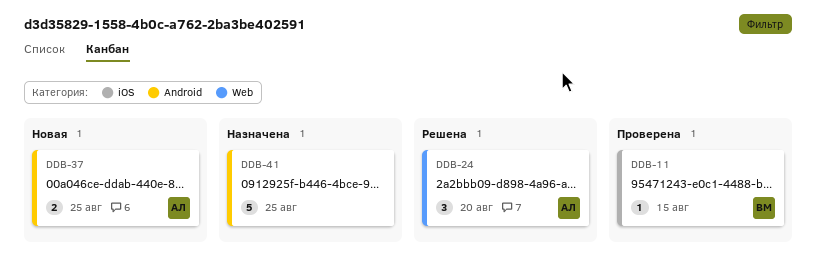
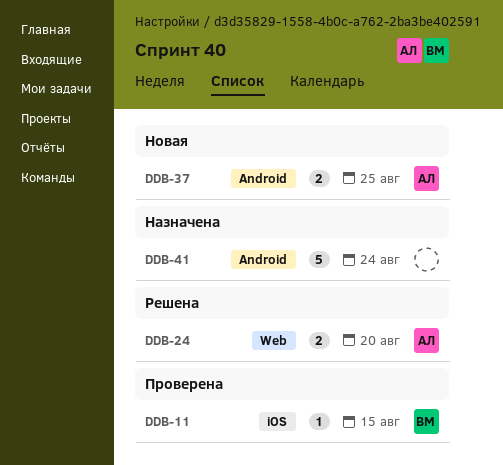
DDB-24, estimate: 3 -> 2
DDB-41, due: Aug 25 -> Aug 24

